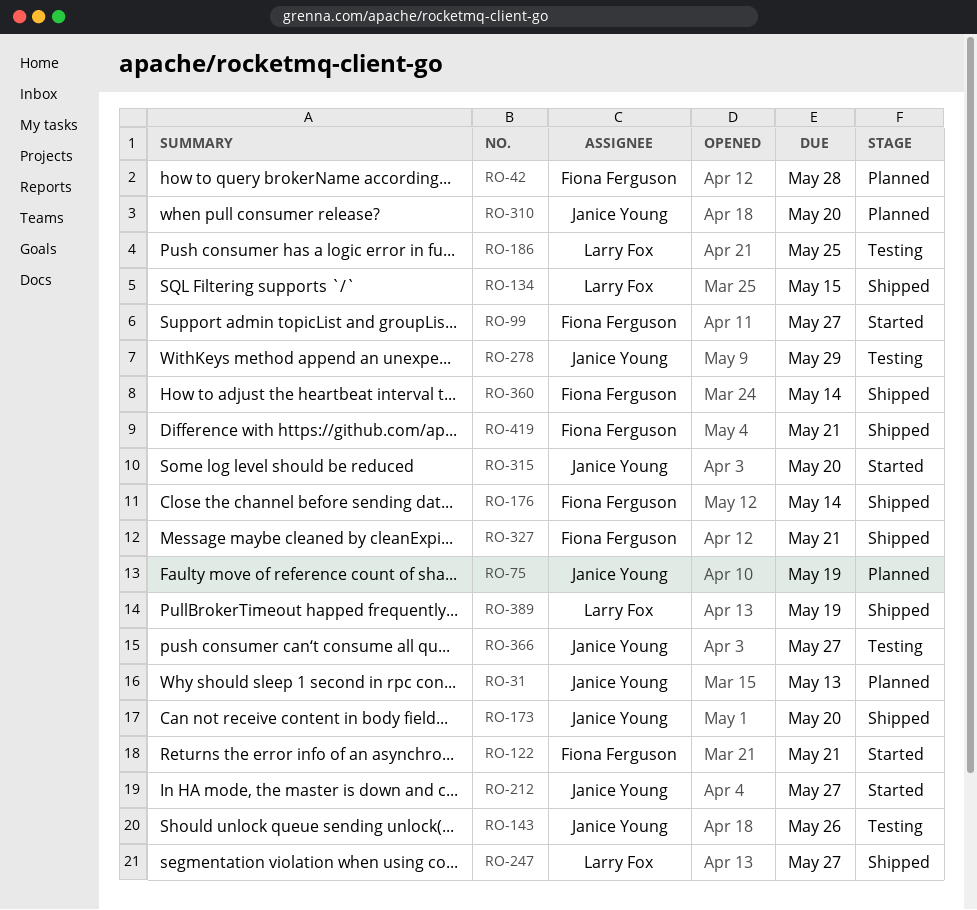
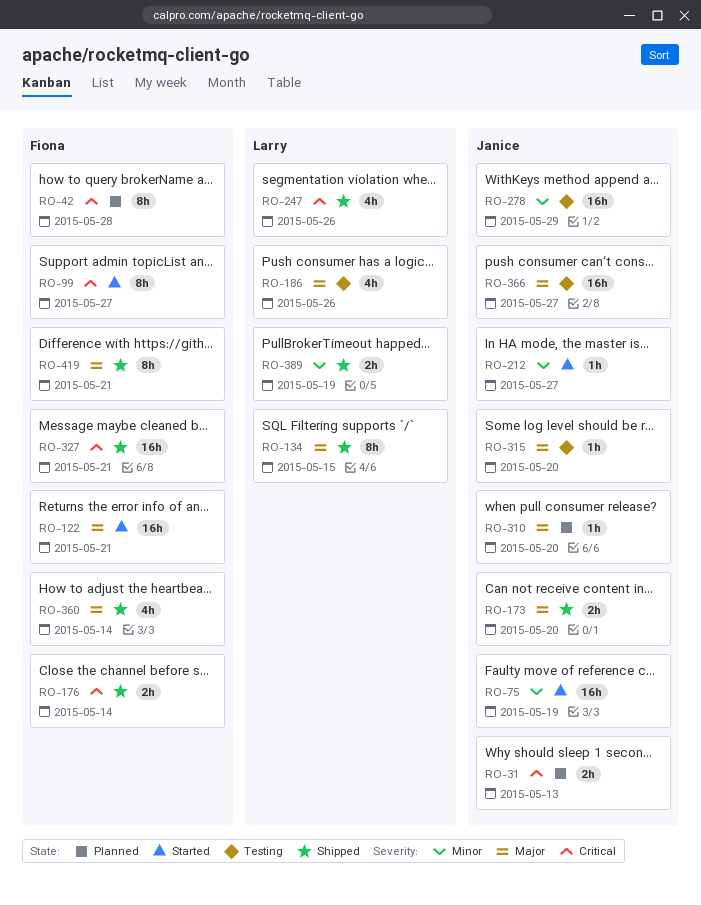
RO-75, status: Planned -> Started
RO-143: present -> none
RO-186, due: May 25 -> May 26
RO-247, due: May 27 -> May 26
RO-315, status: Started -> Testing

